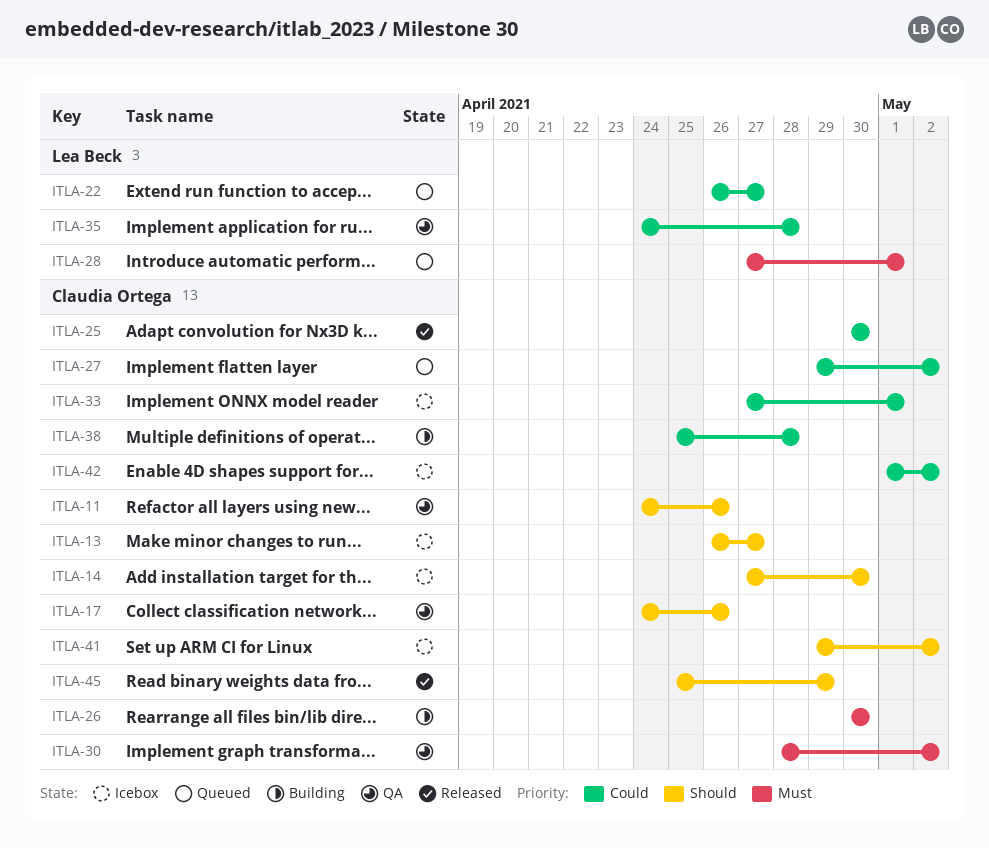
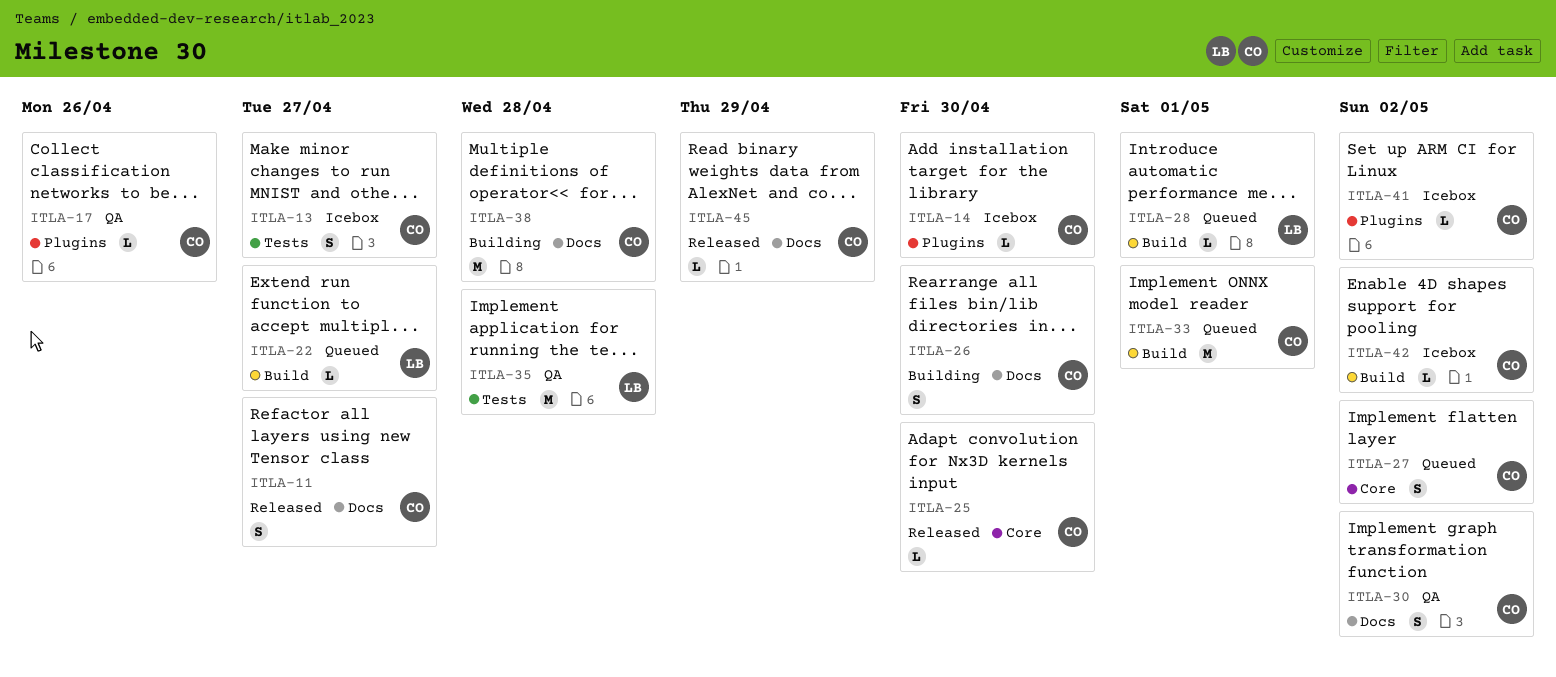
ITLA-11, status: QA -> Released
ITLA-11, due: Apr 26 -> Apr 27
ITLA-33, status: Icebox -> Queued

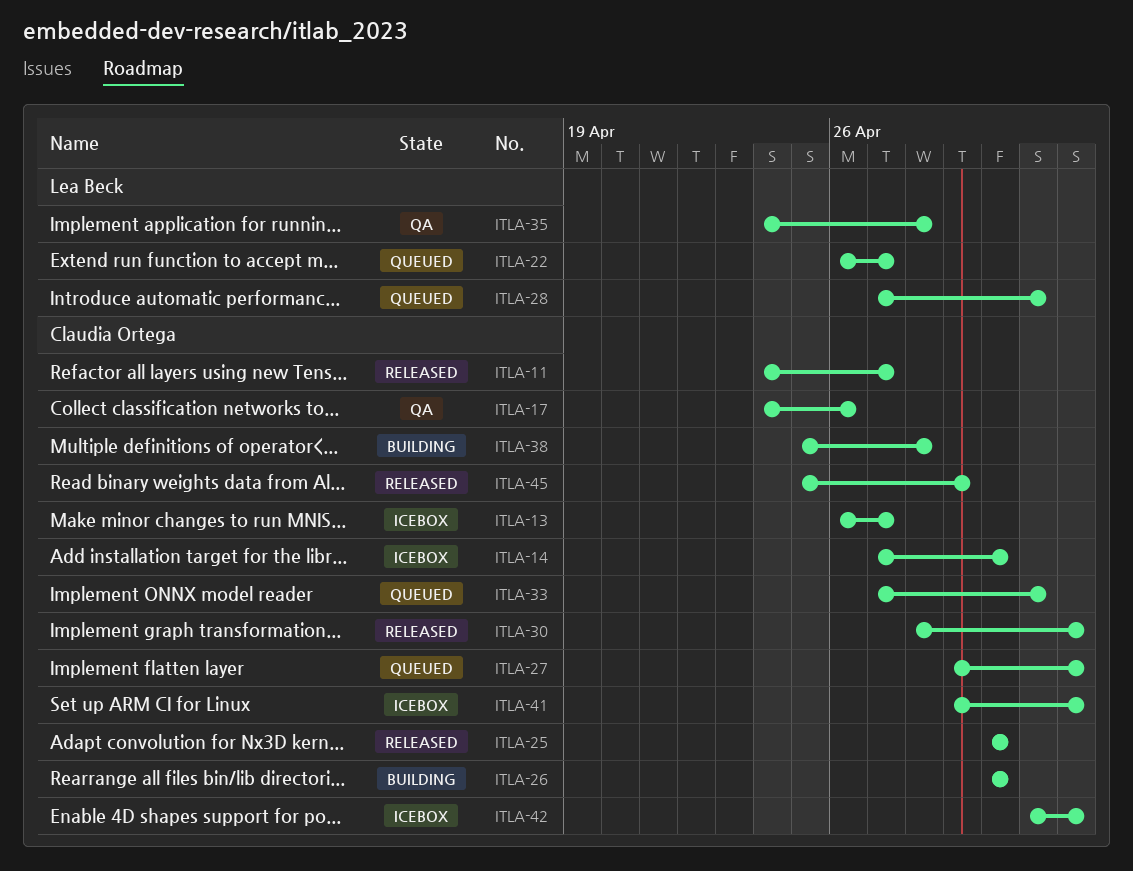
ITLA-30, status: QA -> Released

